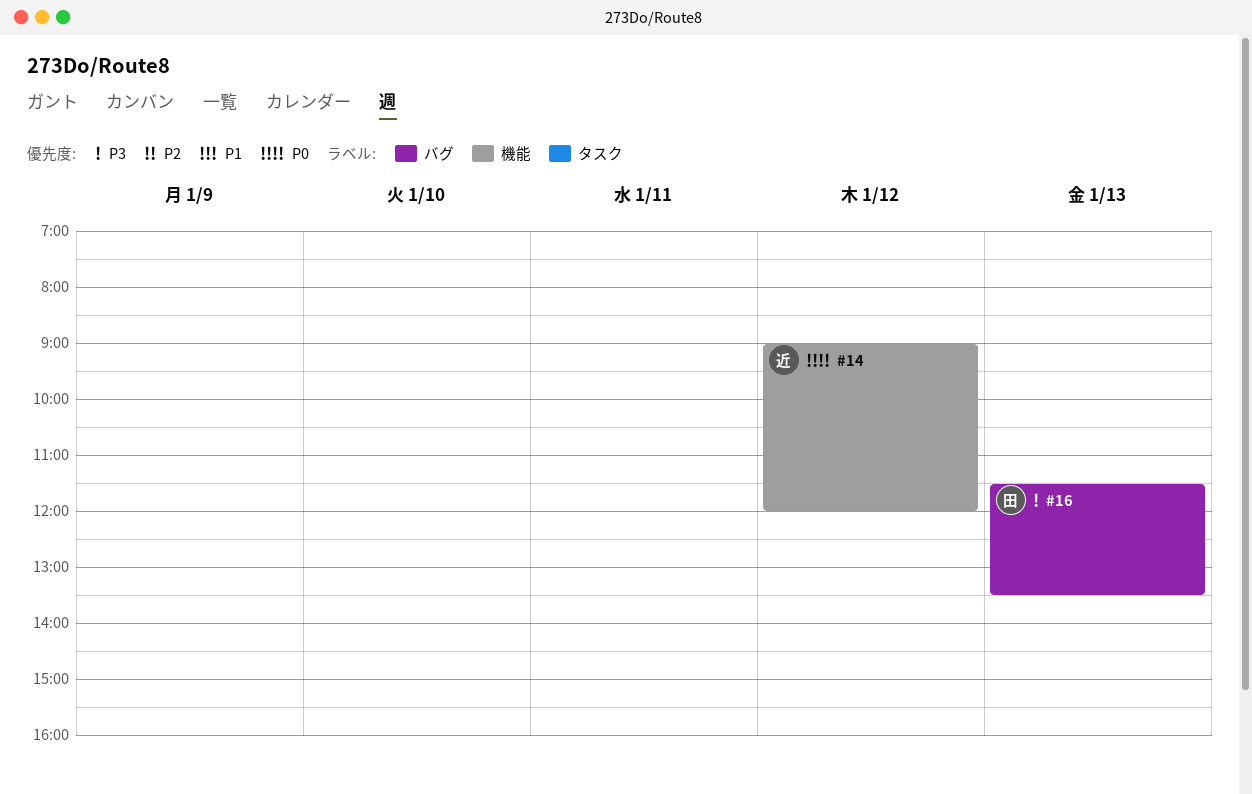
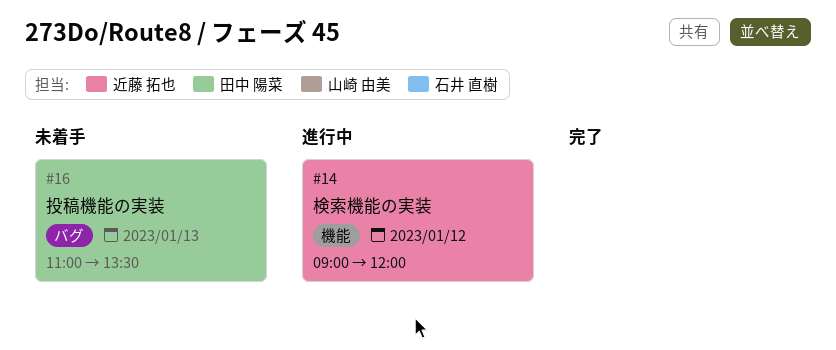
#16, begins: 11:30 -> 11:00

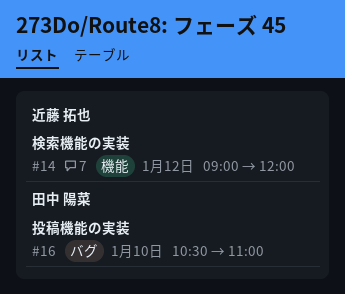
#16, day: Jan 13 -> Jan 10
#16, begins: 11:00 -> 10:30
#16, ends: 13:30 -> 11:00

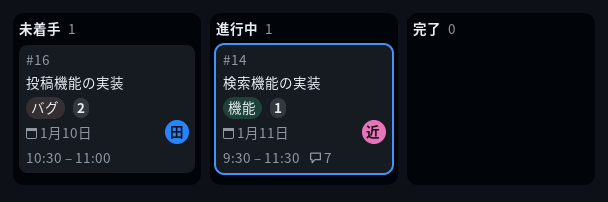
#14, day: Jan 12 -> Jan 11
#14, begins: 09:00 -> 09:30
#14, ends: 12:00 -> 11:30

